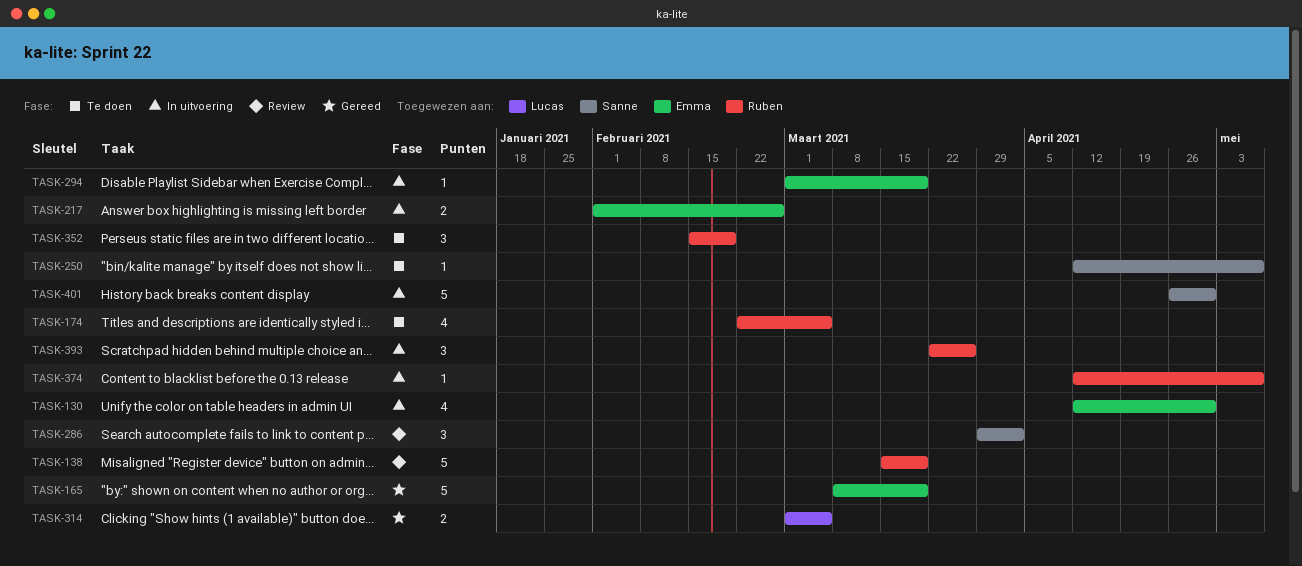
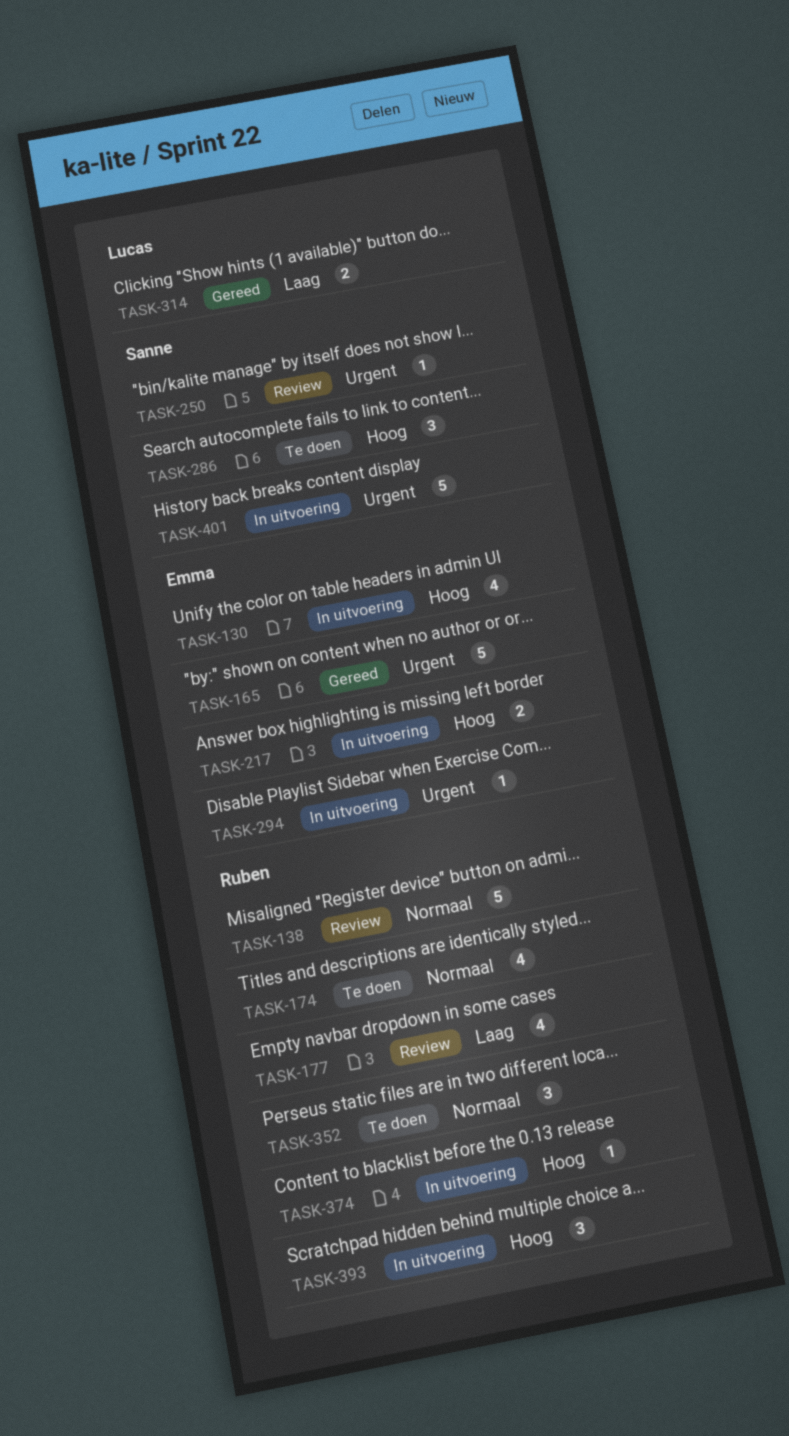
TASK-177: none -> present
TASK-250, status: Te doen -> Review
TASK-286, status: Review -> Te doen

